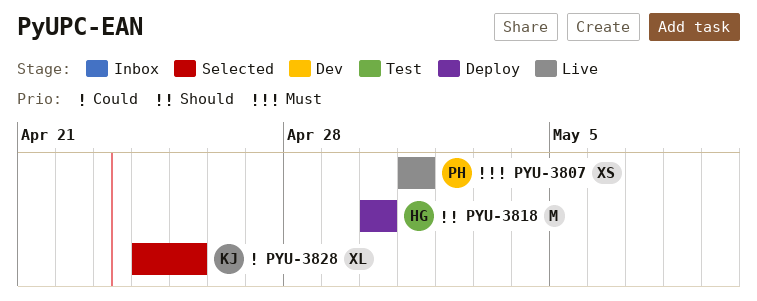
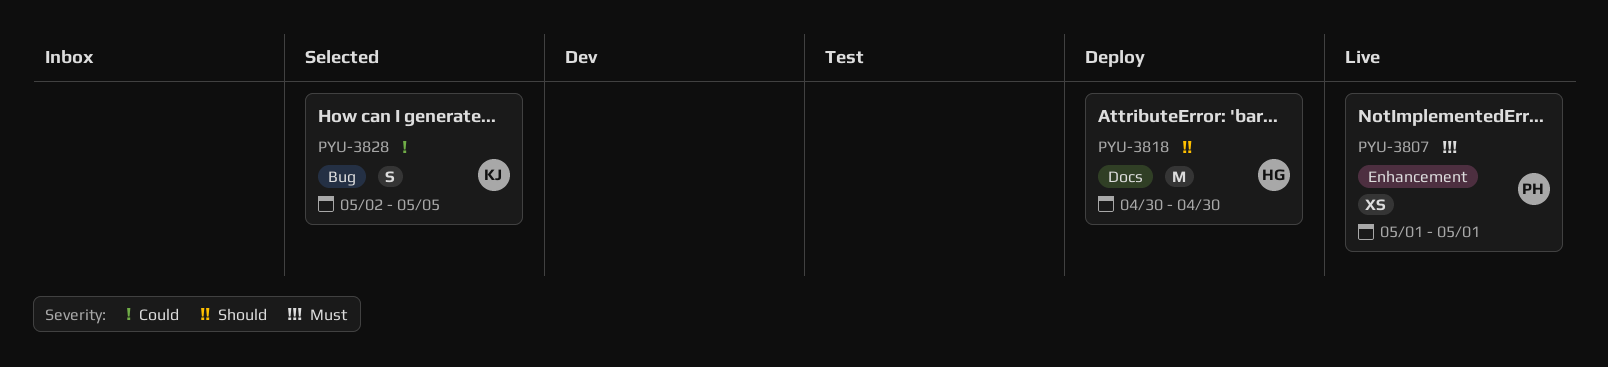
PYU-3828, estimate: XL -> S
PYU-3828, start: Apr 24 -> May 2
PYU-3828, due: Apr 25 -> May 5

